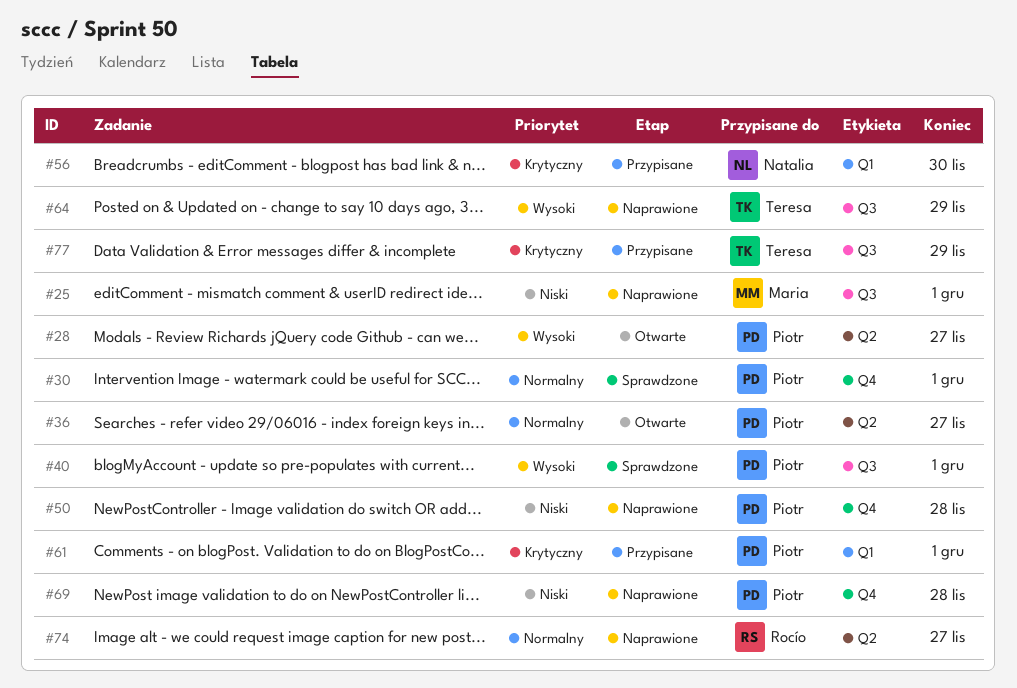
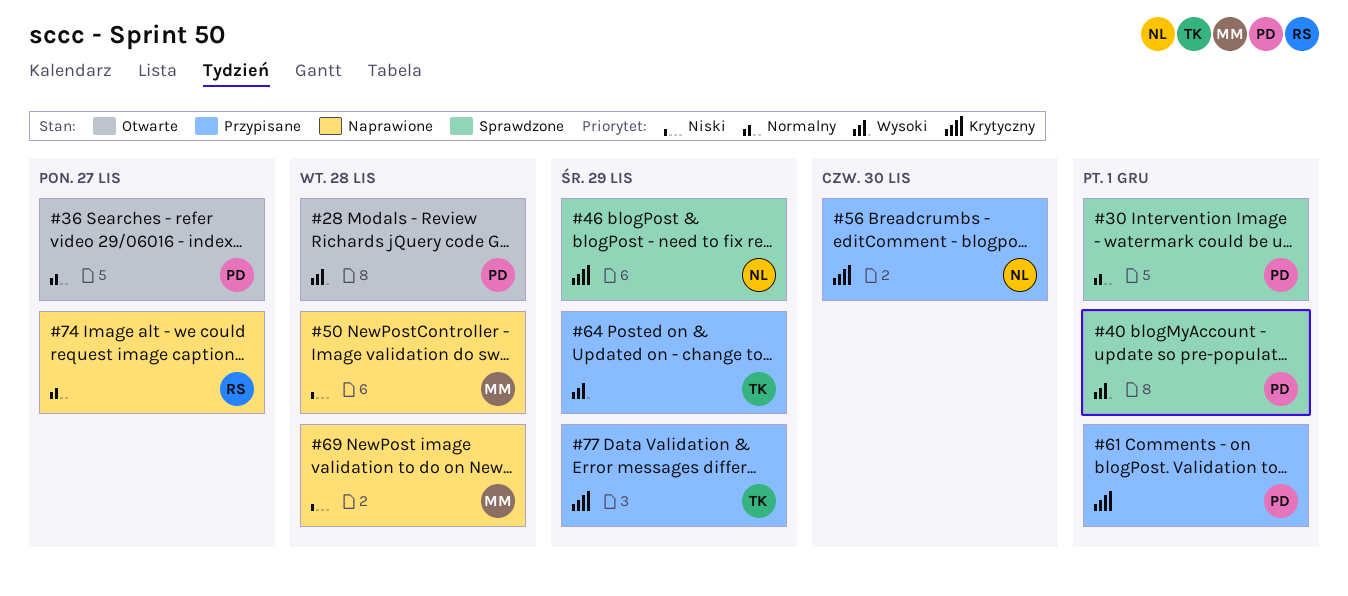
#25: present -> none
#28, due: Nov 27 -> Nov 28
#46: none -> present
#50, owner: Piotr -> Maria
#64, status: Naprawione -> Przypisane
#69, owner: Piotr -> Maria

